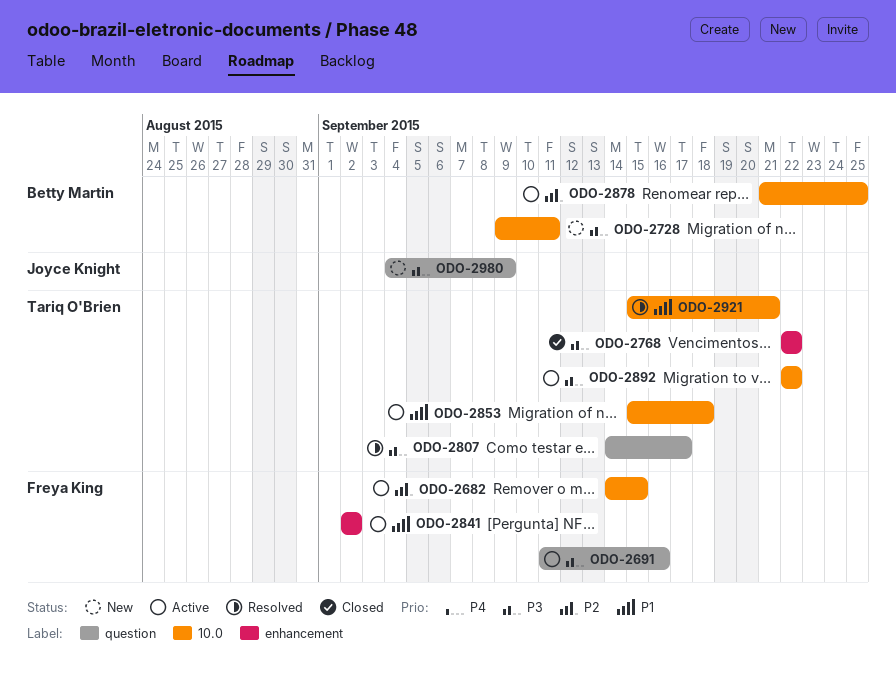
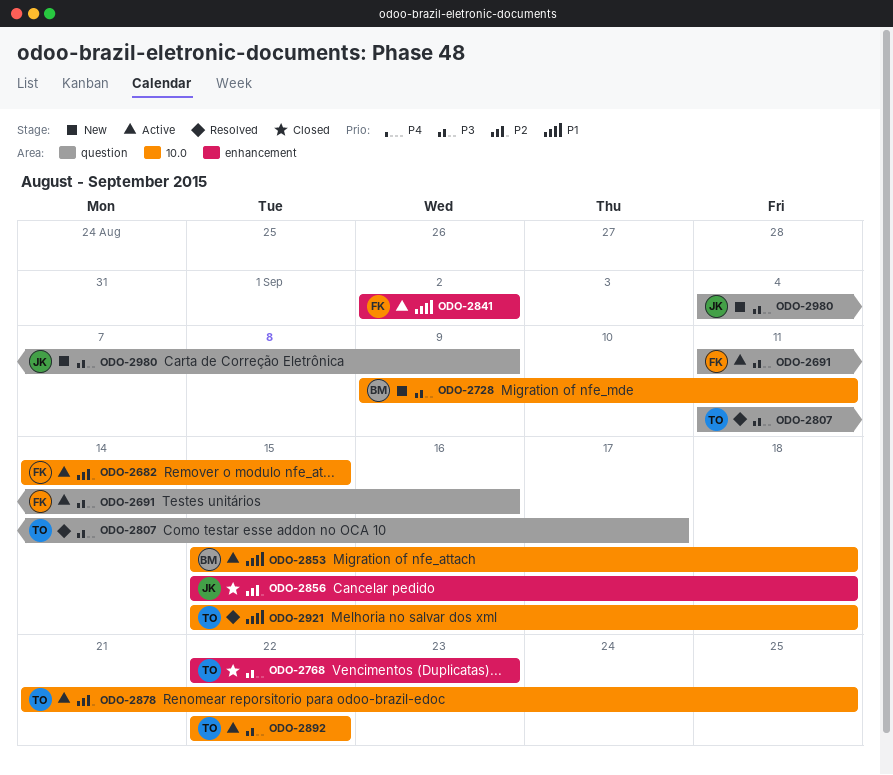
ODO-2768, due: Sep 22 -> Sep 23
ODO-2807, start: Sep 14 -> Sep 11
ODO-2853, owner: Tariq O'Brien -> Betty Martin
ODO-2856: none -> present
ODO-2878, owner: Betty Martin -> Tariq O'Brien
ODO-2921, due: Sep 21 -> Sep 18

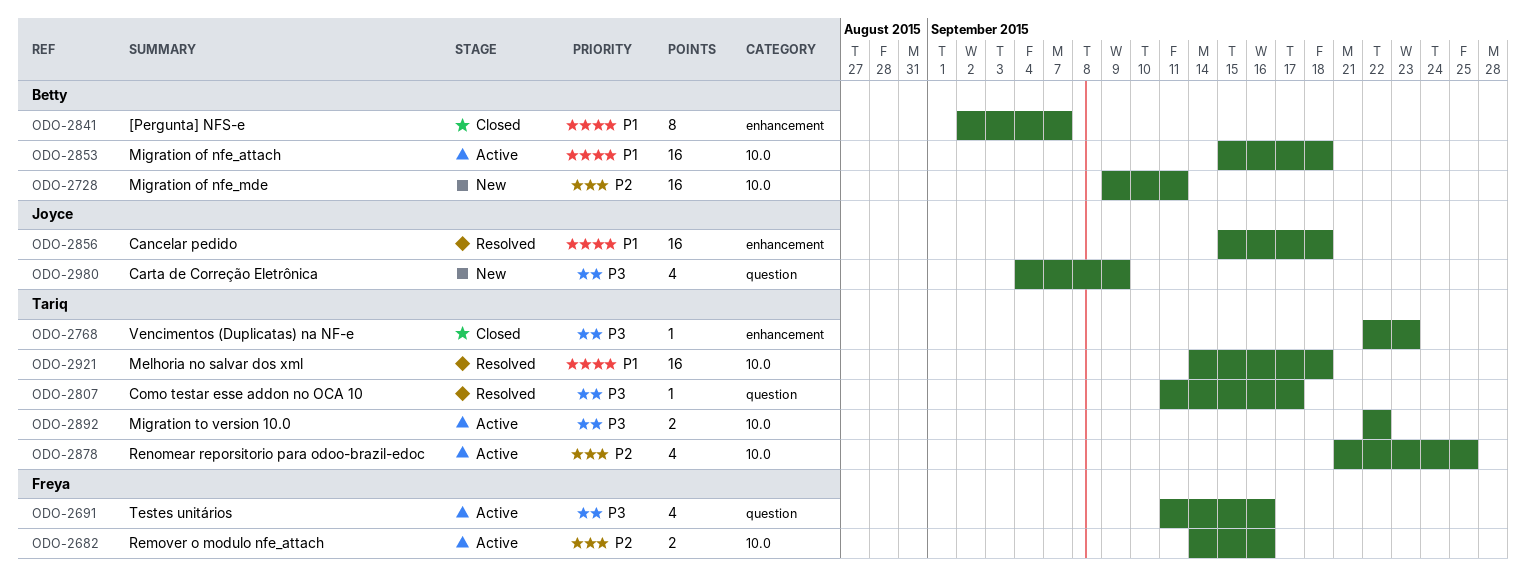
ODO-2682, due: Sep 15 -> Sep 16
ODO-2728, priority: P3 -> P2
ODO-2841, status: Active -> Closed
ODO-2841, owner: Freya -> Betty
ODO-2841, due: Sep 2 -> Sep 7
ODO-2856, status: Closed -> Resolved
ODO-2856, priority: P2 -> P1
ODO-2921, start: Sep 15 -> Sep 14

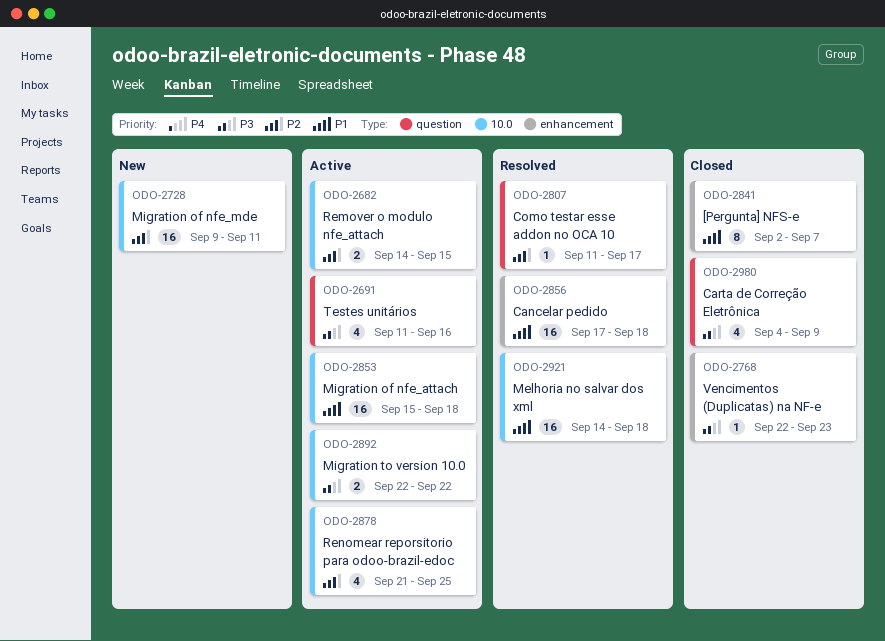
ODO-2682, due: Sep 16 -> Sep 15
ODO-2807, priority: P3 -> P2
ODO-2856, start: Sep 15 -> Sep 17
ODO-2980, status: New -> Closed

